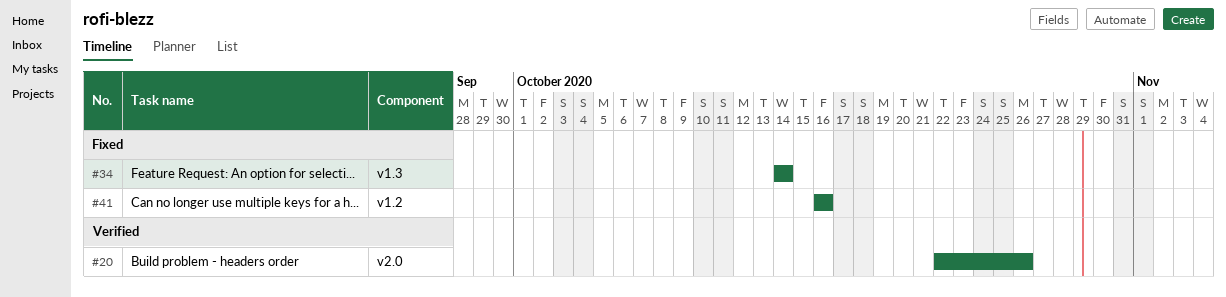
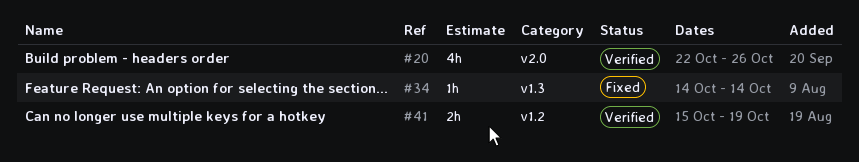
#41, status: Fixed -> Verified
#41, start: Oct 16 -> Oct 15
#41, due: Oct 16 -> Oct 19

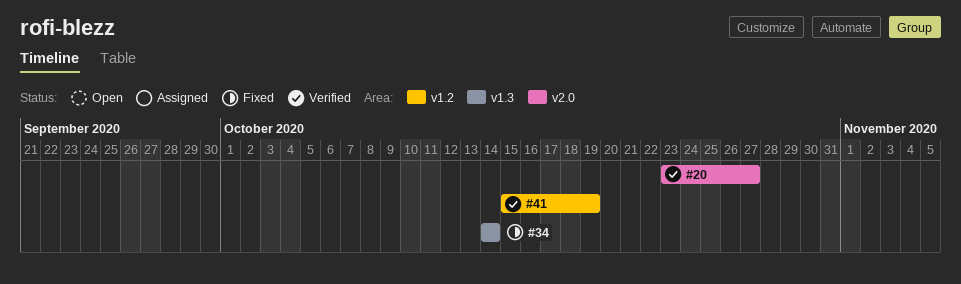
#20, start: Oct 22 -> Oct 23
#20, due: Oct 26 -> Oct 27

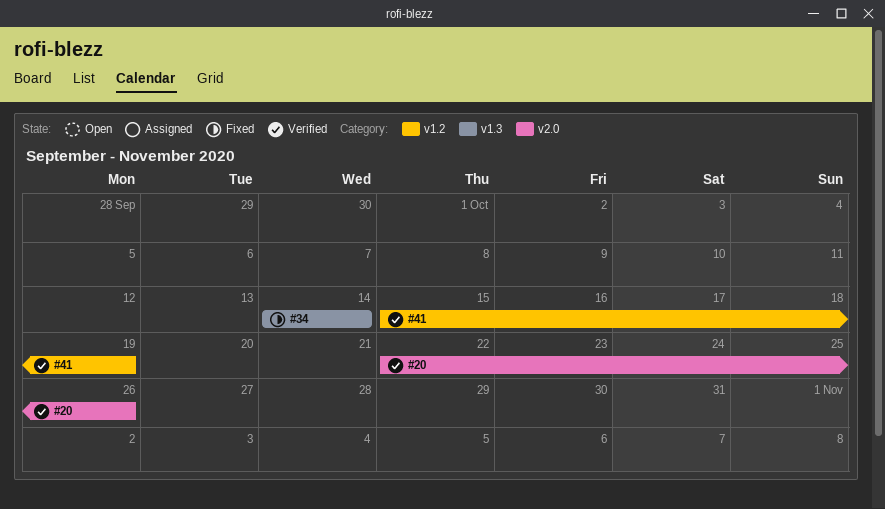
#20, start: Oct 23 -> Oct 22
#20, due: Oct 27 -> Oct 26

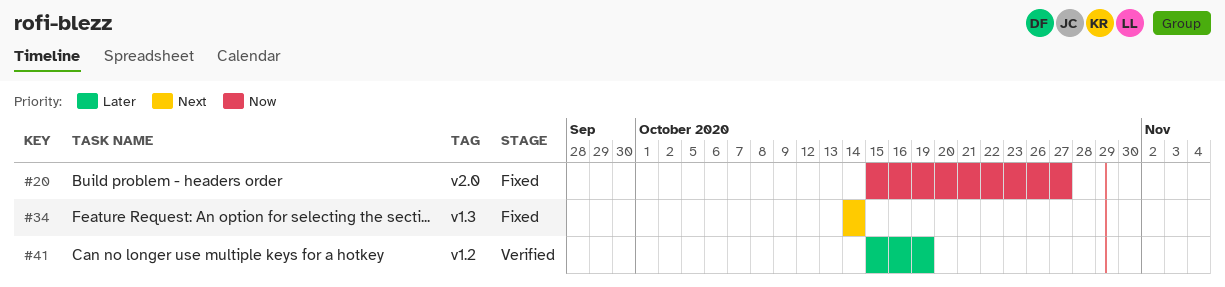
#20, status: Verified -> Fixed
#20, start: Oct 22 -> Oct 15
#20, due: Oct 26 -> Oct 27

